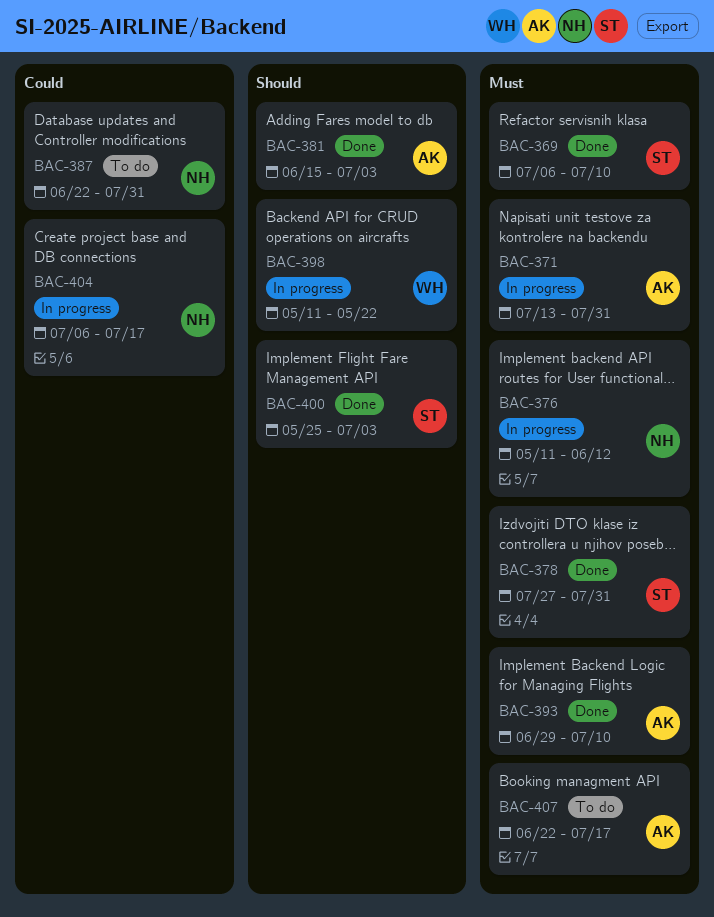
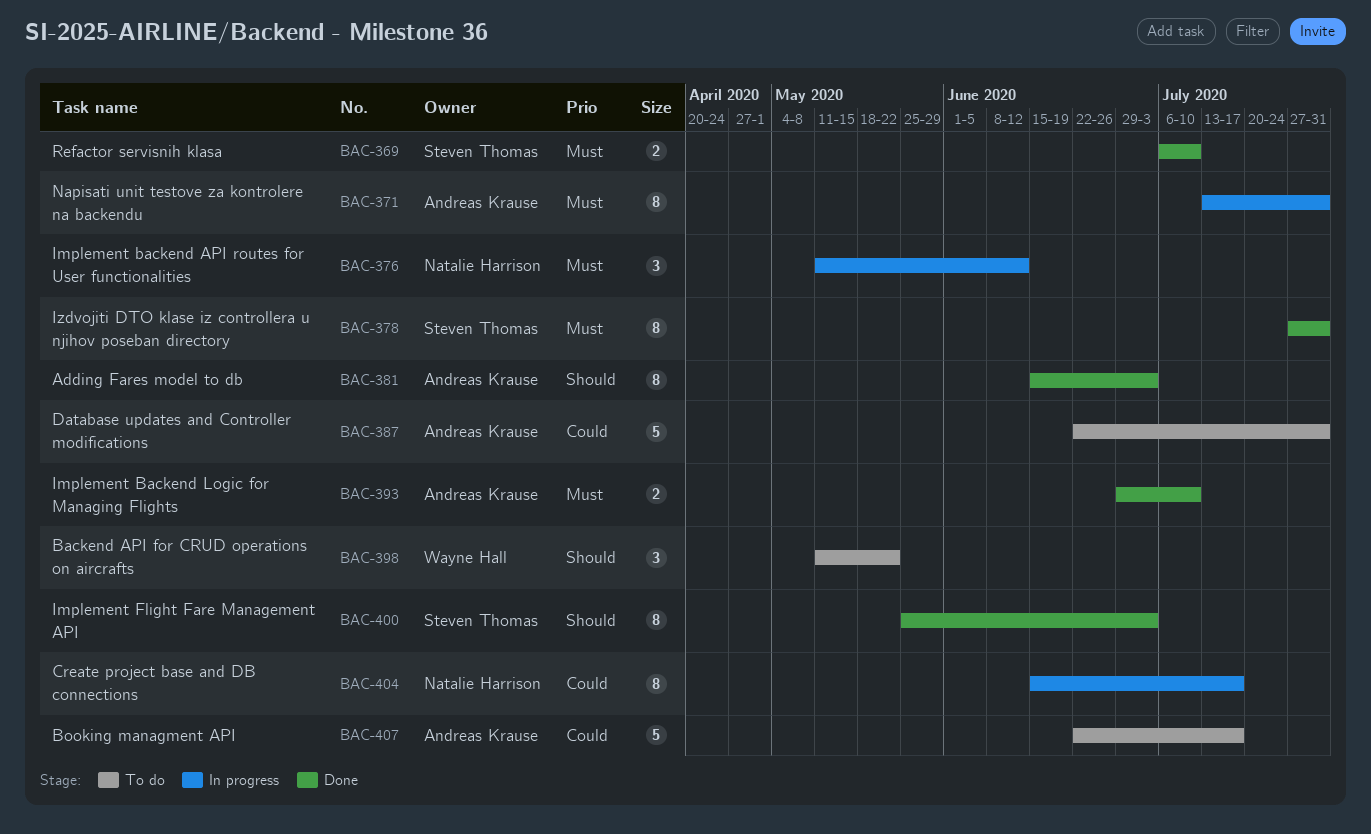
BAC-387, owner: Natalie Harrison -> Andreas Krause
BAC-398, status: In progress -> To do
BAC-404, start: Jul 6 -> Jun 15
BAC-407, priority: Must -> Could

